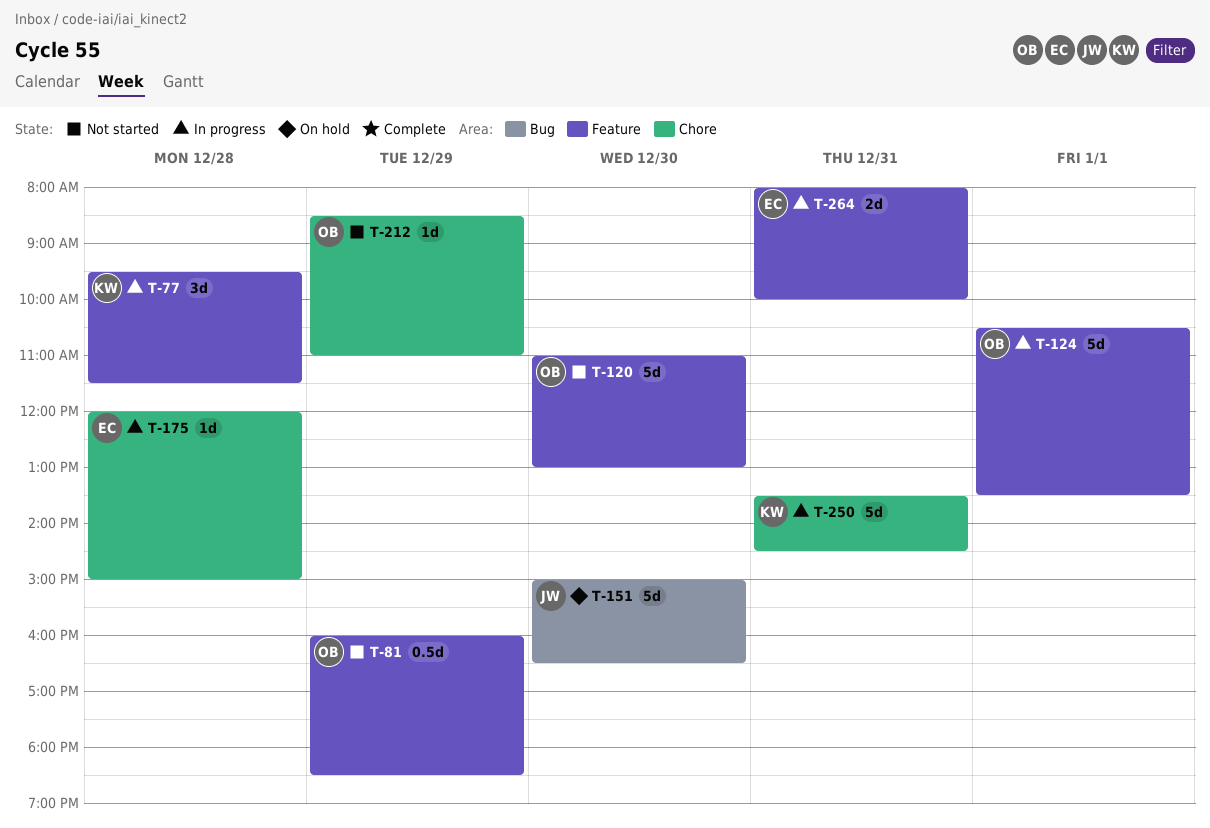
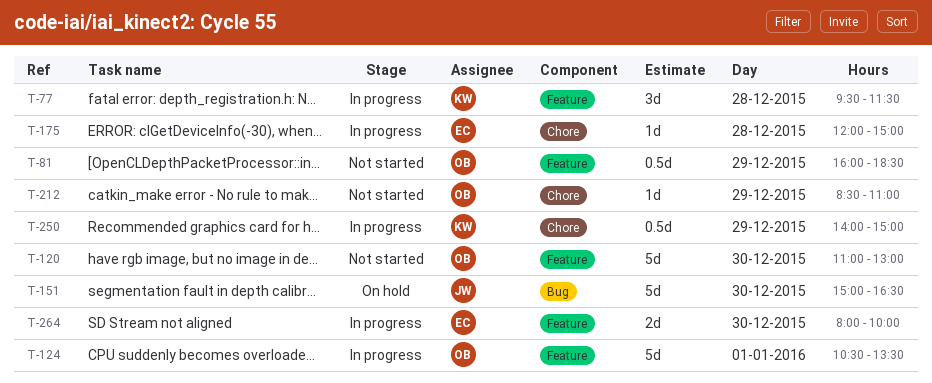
T-250, estimate: 5d -> 0.5d
T-250, day: Dec 31 -> Dec 29
T-250, begins: 13:30 -> 14:00
T-250, ends: 14:30 -> 15:00
T-264, day: Dec 31 -> Dec 30

